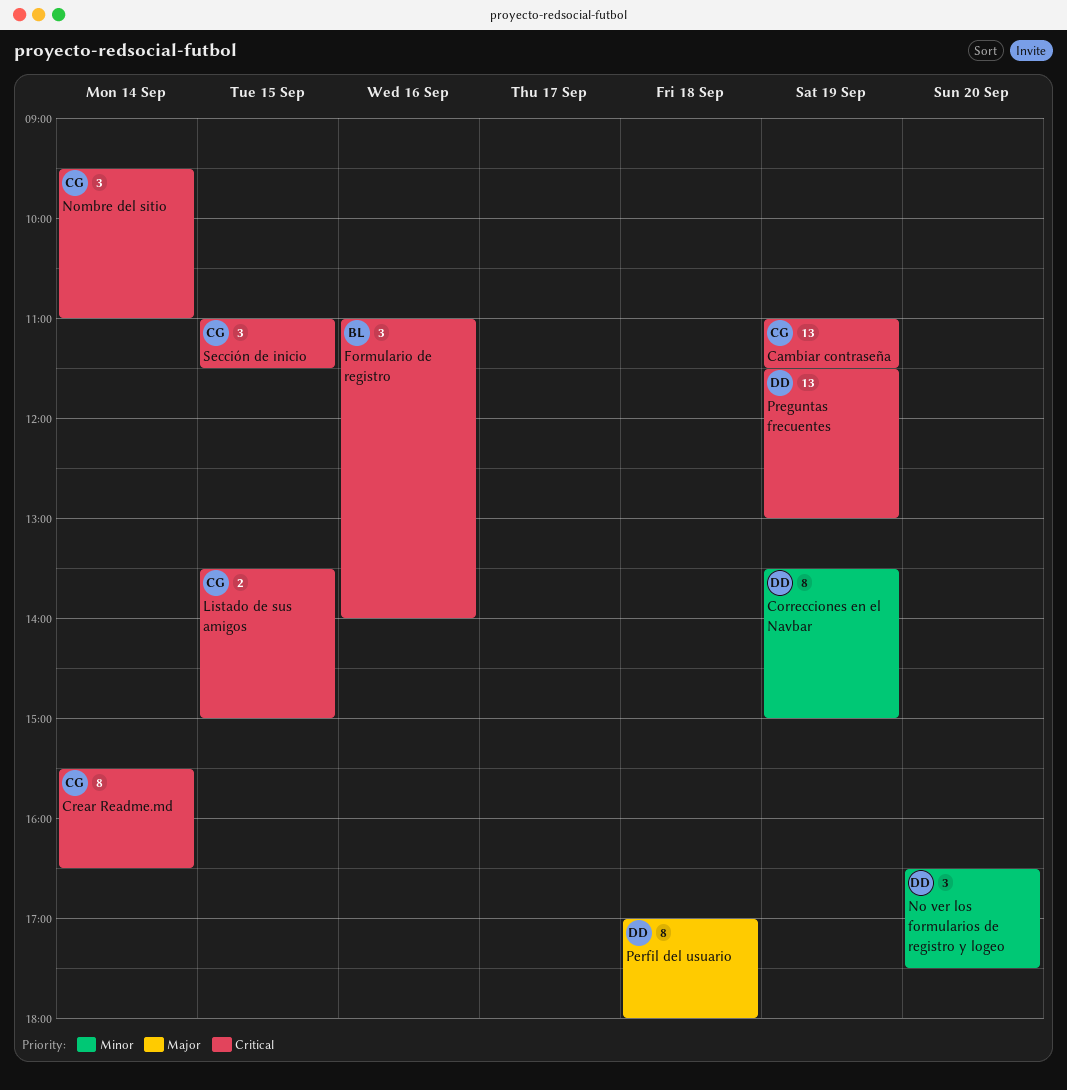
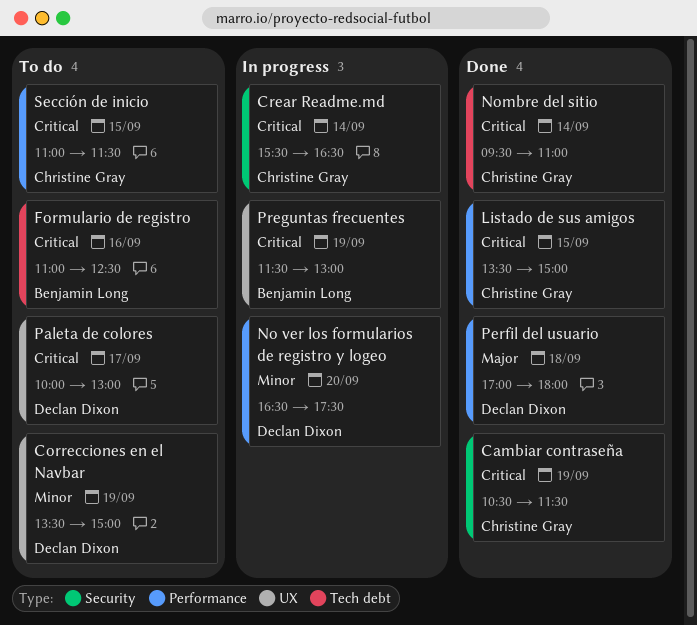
Cambiar contraseña, begins: 11:00 -> 10:30
Formulario de registro, ends: 14:00 -> 12:30
Paleta de colores: none -> present
Preguntas frecuentes, owner: Declan Dixon -> Benjamin Long

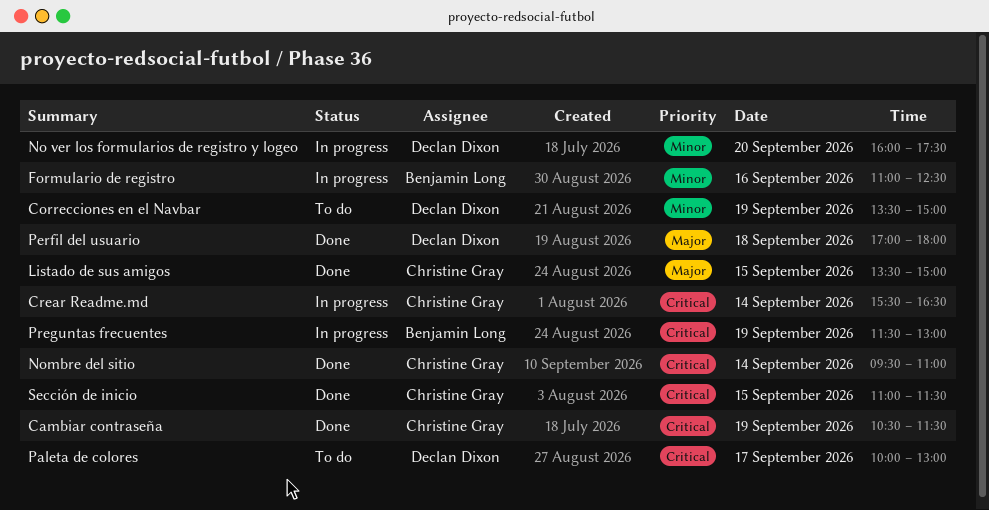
Formulario de registro, status: To do -> In progress
Formulario de registro, priority: Critical -> Minor
Listado de sus amigos, priority: Critical -> Major
No ver los formularios de registro y logeo, begins: 16:30 -> 16:00
Sección de inicio, status: To do -> Done

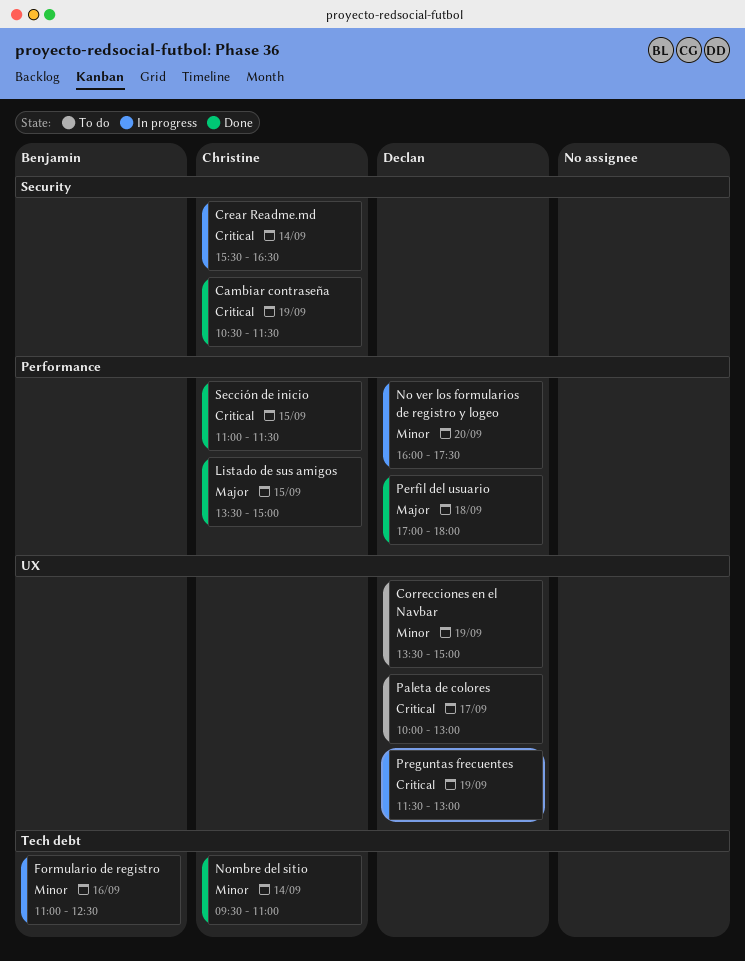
Nombre del sitio, priority: Critical -> Minor
Preguntas frecuentes, owner: Benjamin Long -> Declan Dixon

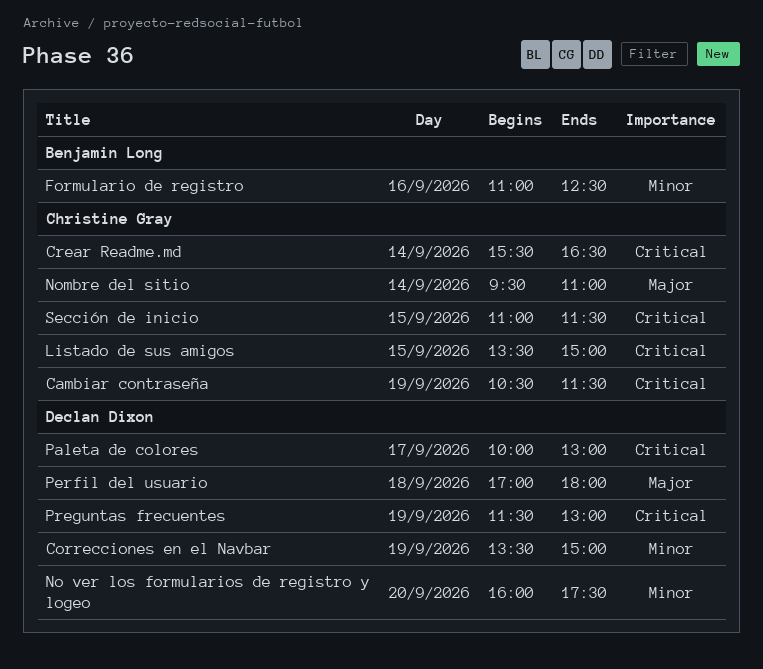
Listado de sus amigos, priority: Major -> Critical
Nombre del sitio, priority: Minor -> Major

